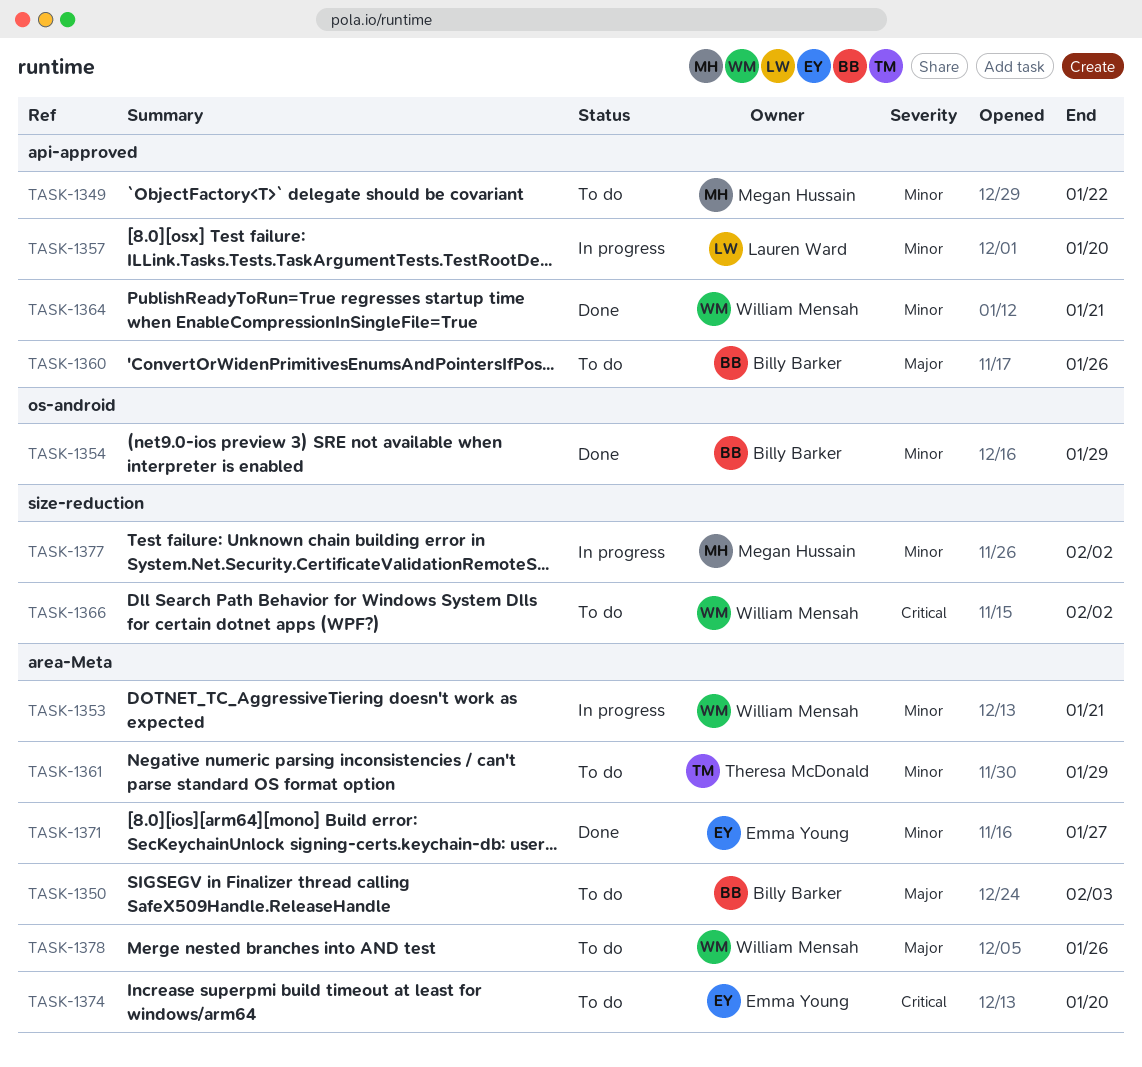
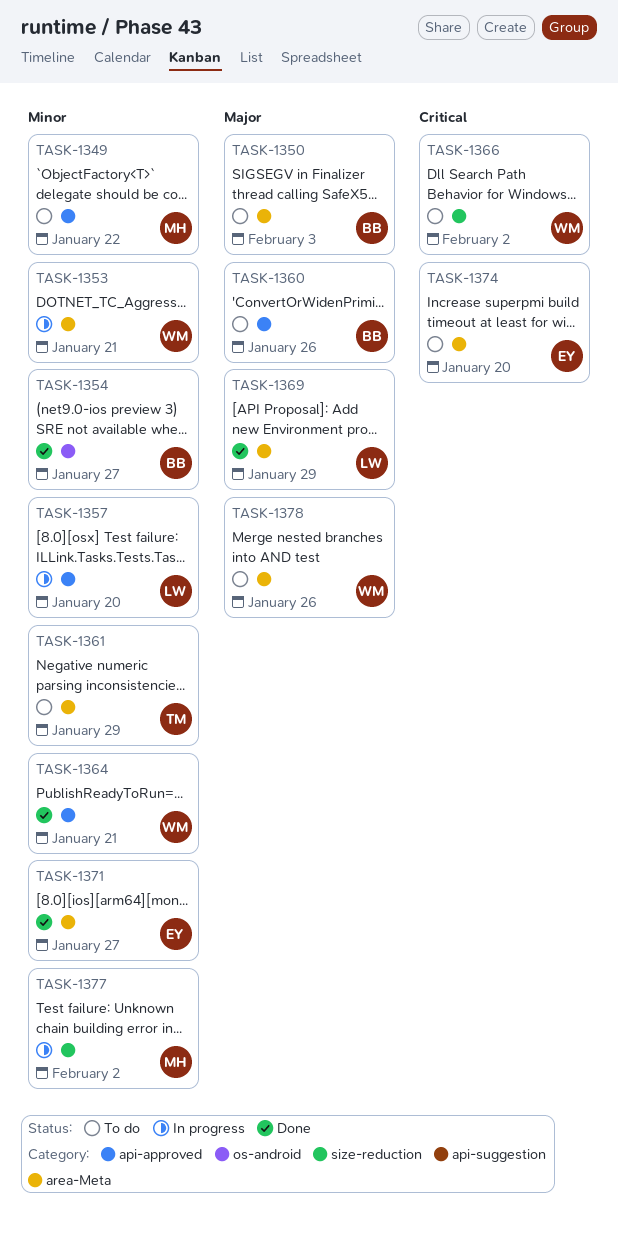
TASK-1354, due: Jan 29 -> Jan 27
TASK-1369: none -> present

